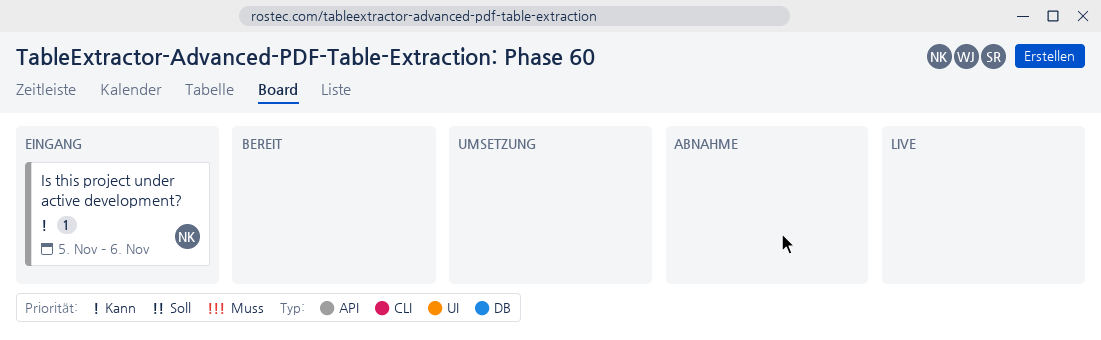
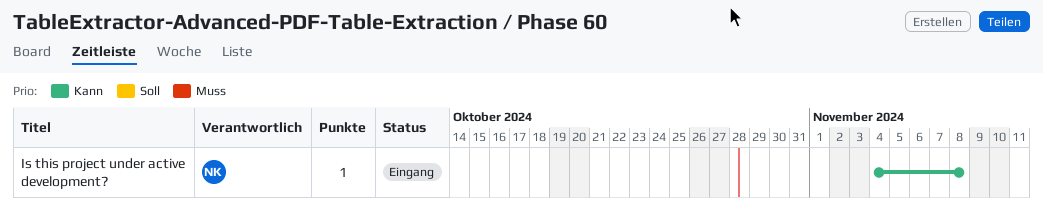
Is this project under active development?, start: Nov 5 -> Nov 4
Is this project under active development?, due: Nov 6 -> Nov 8

